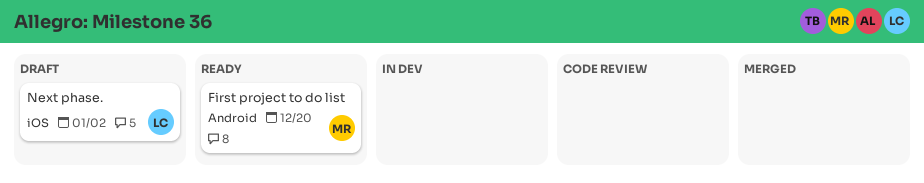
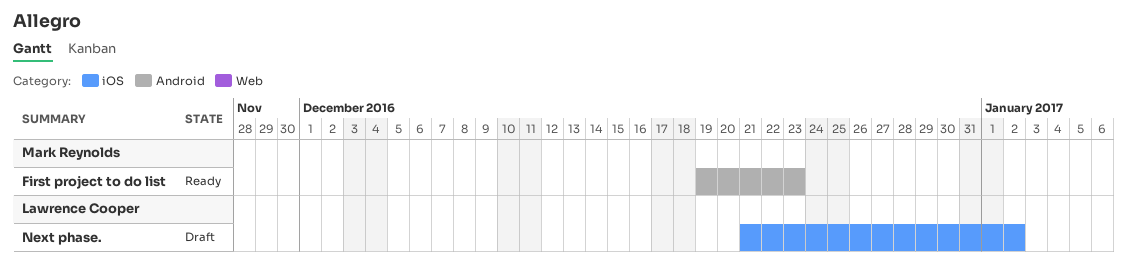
First project to do list, due: Dec 20 -> Dec 23

